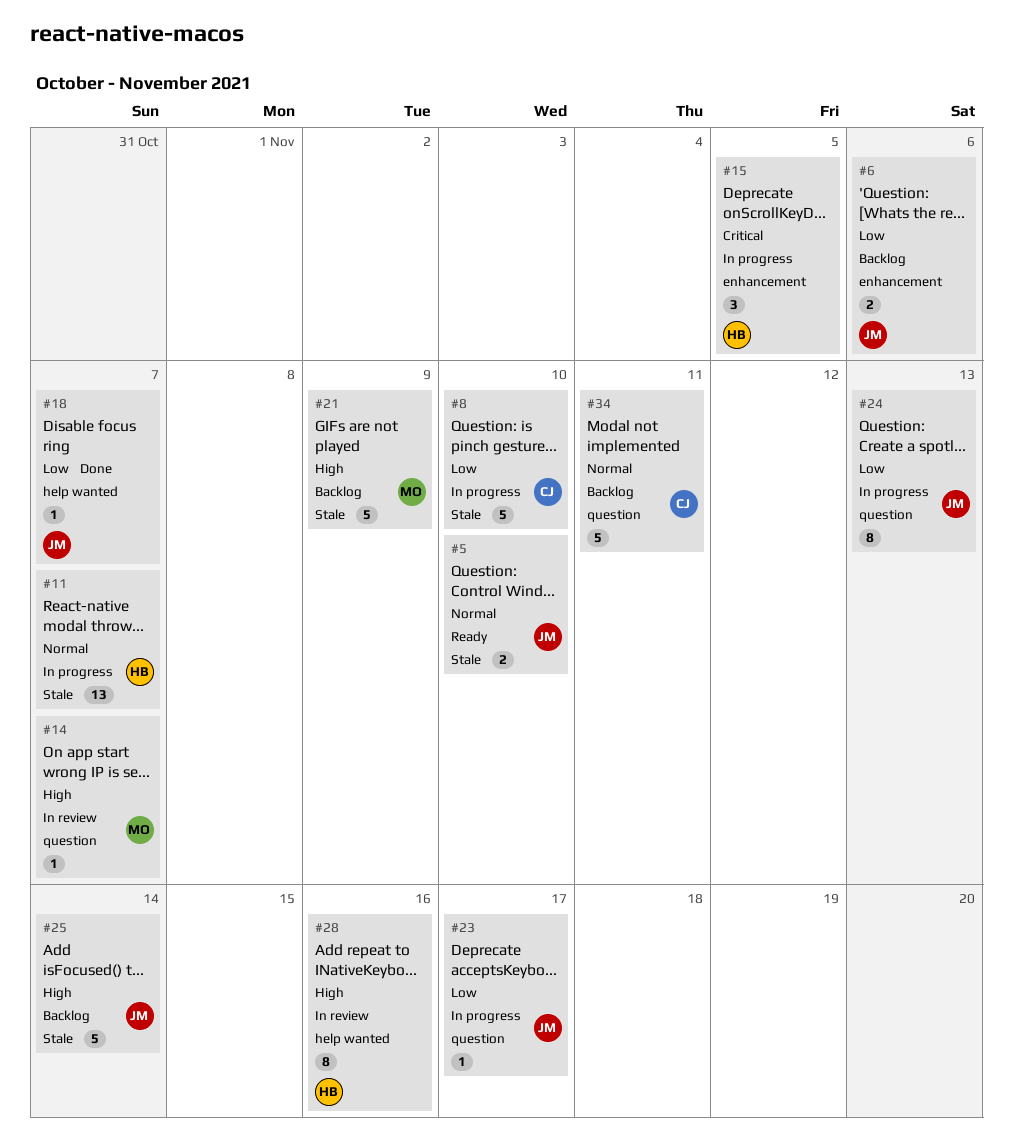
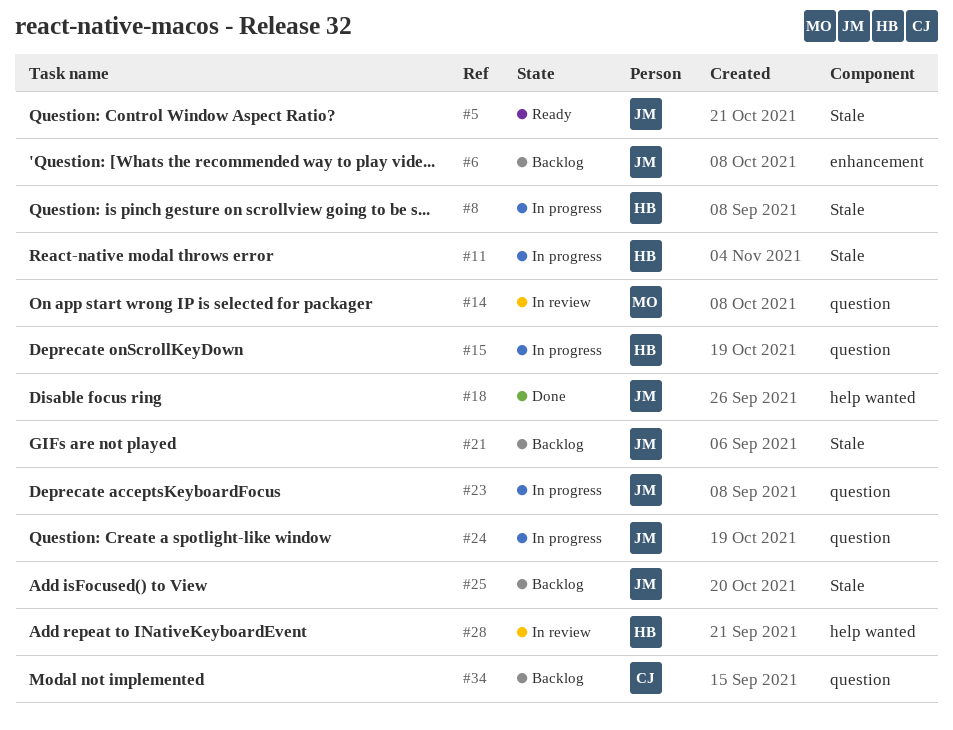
#8, owner: CJ -> HB
#15, label: enhancement -> question
#21, owner: MO -> JM

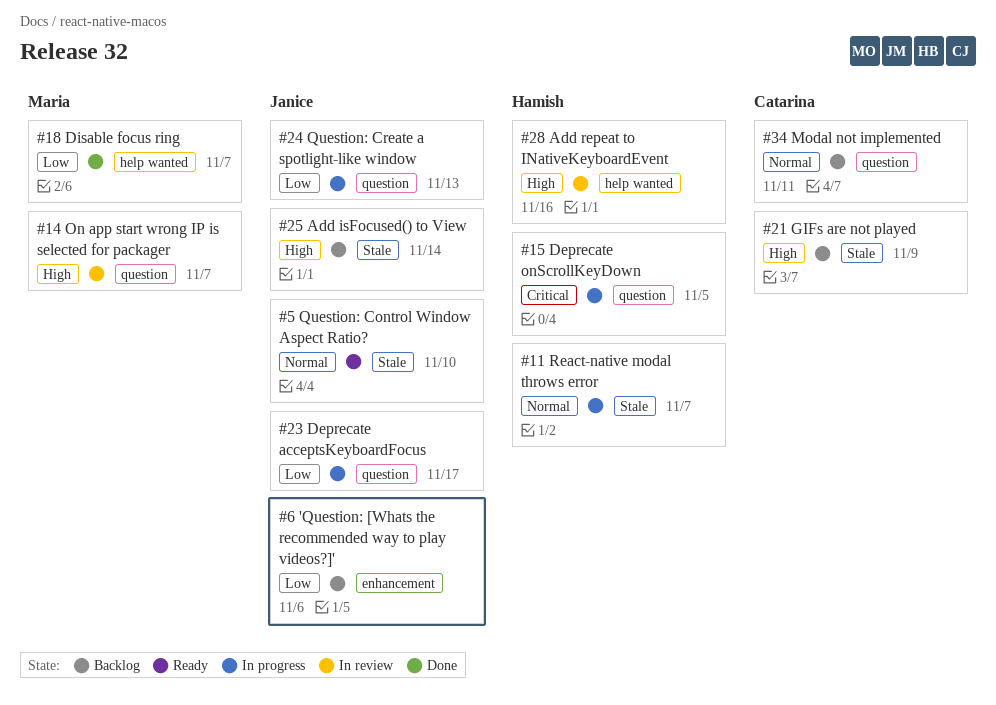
#8: present -> none
#18, owner: Janice -> Maria
#21, owner: Janice -> Catarina

